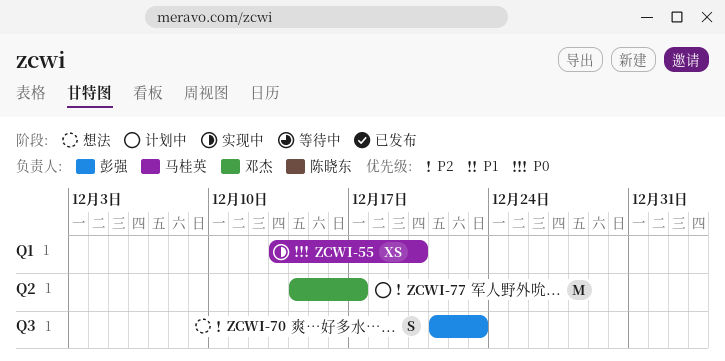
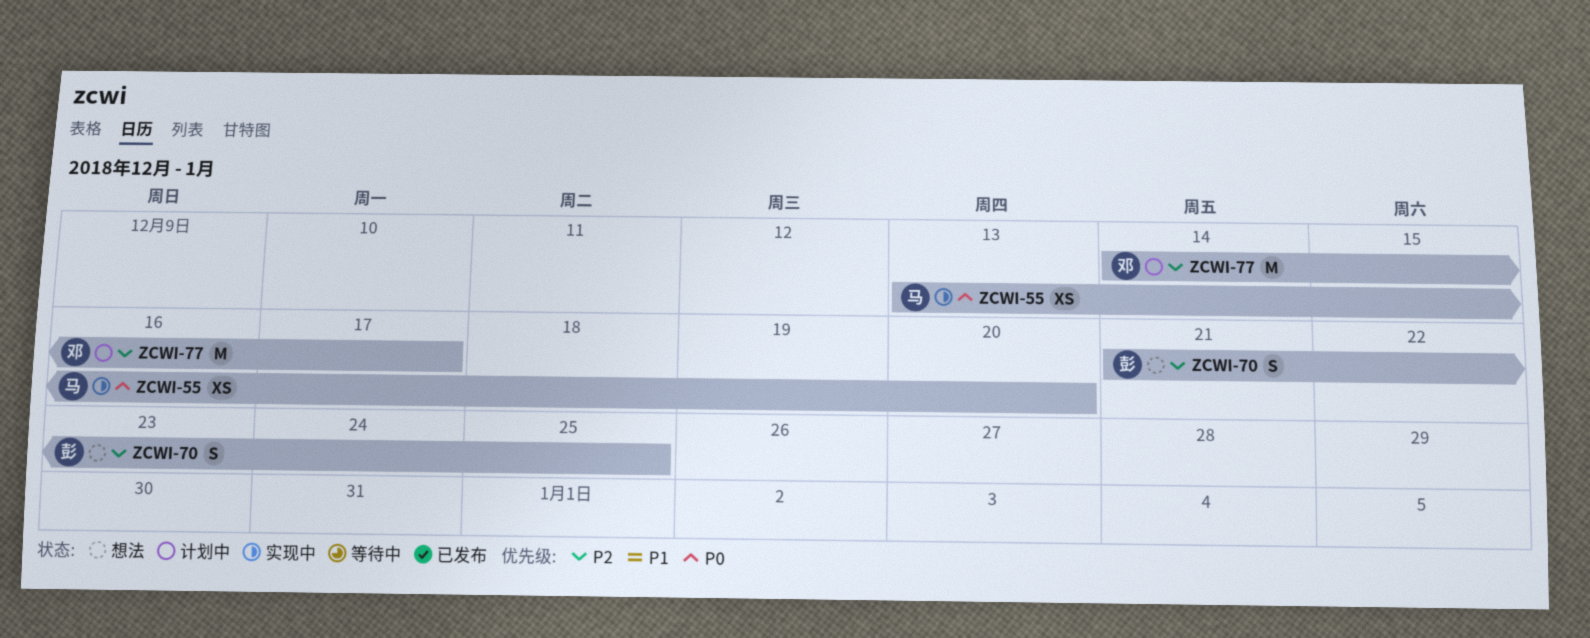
ZCWI-70, due: Dec 23 -> Dec 25

